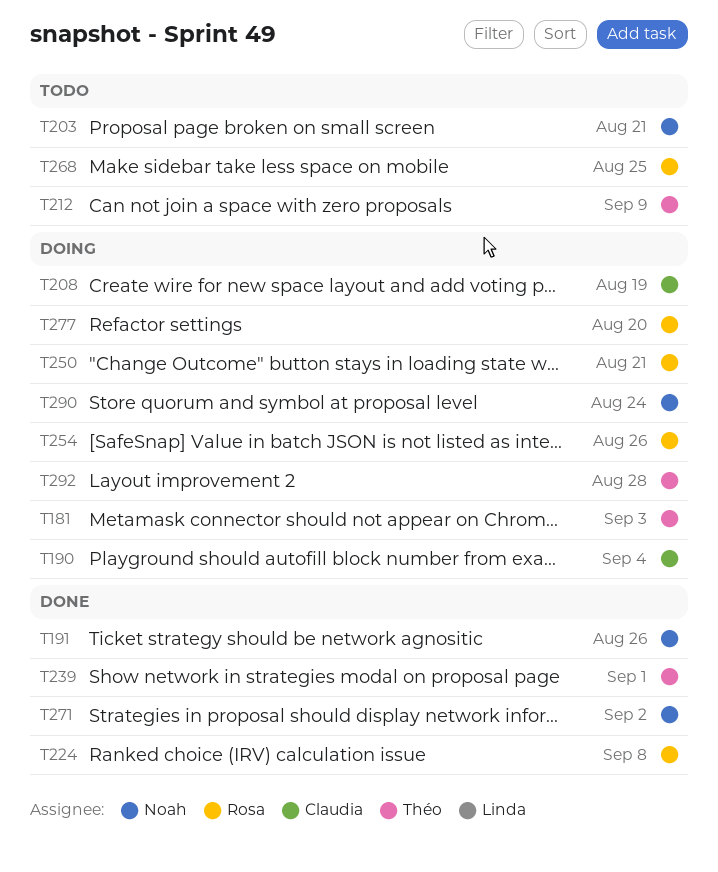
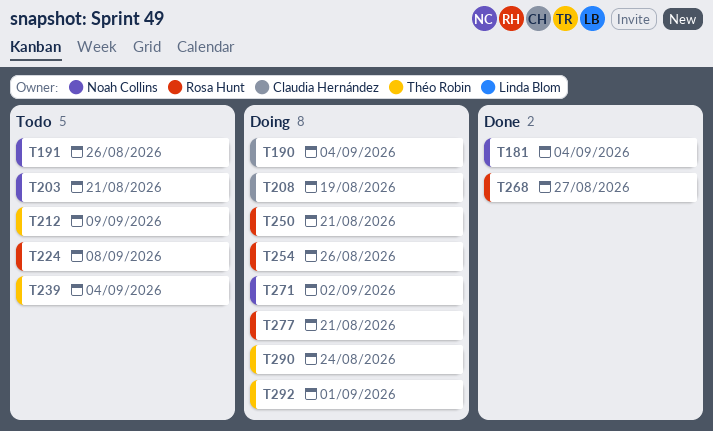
T181, status: Doing -> Done
T181, owner: Théo Robin -> Noah Collins
T181, due: Sep 3 -> Sep 4
T191, status: Done -> Todo
T224, status: Done -> Todo
T239, status: Done -> Todo
T239, due: Sep 1 -> Sep 4
T268, status: Todo -> Done
T268, due: Aug 25 -> Aug 27
T271, status: Done -> Doing
T277, due: Aug 20 -> Aug 21
T290, owner: Noah Collins -> Théo Robin
T292, due: Aug 28 -> Sep 1

